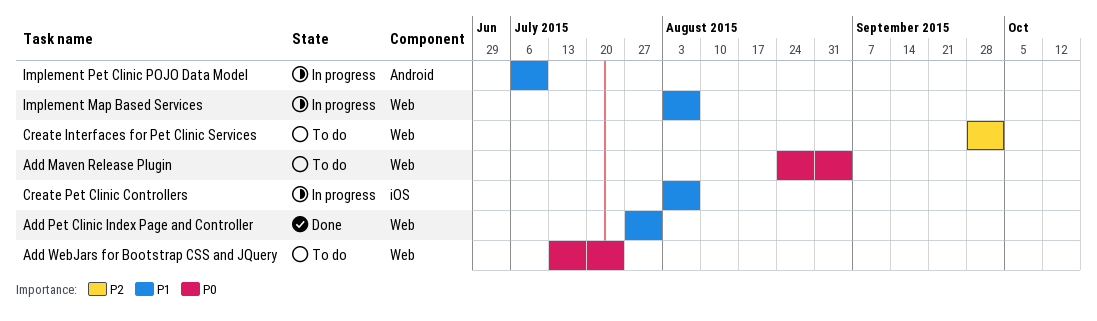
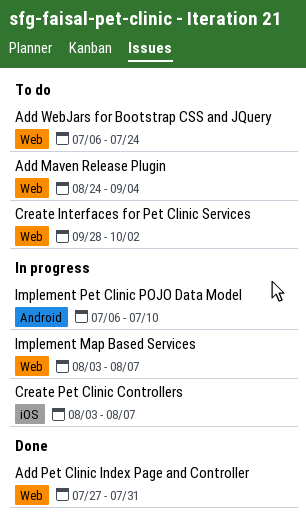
Add WebJars for Bootstrap CSS and JQuery, start: Jul 13 -> Jul 6

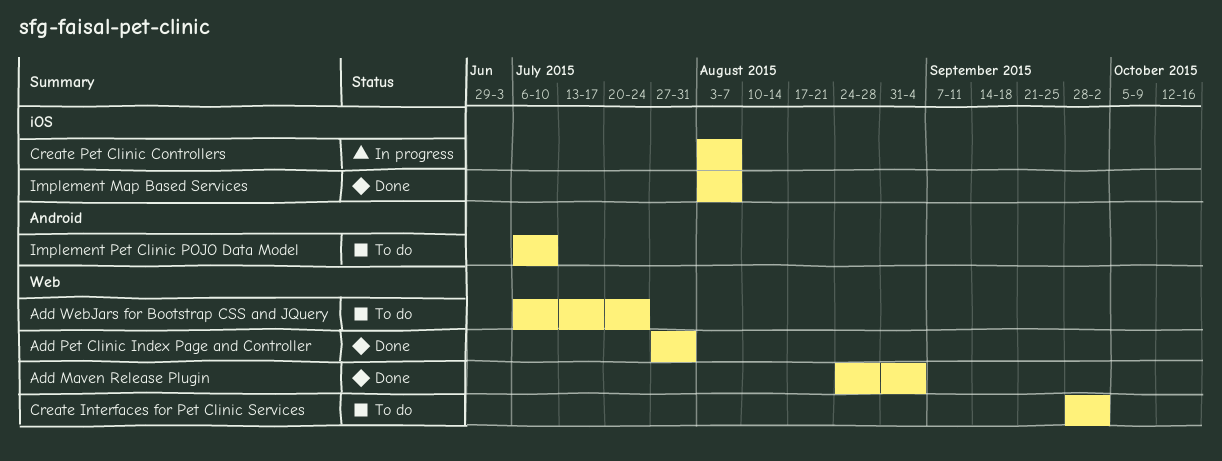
Add Maven Release Plugin, status: To do -> Done
Implement Map Based Services, status: In progress -> Done
Implement Map Based Services, label: Web -> iOS
Implement Pet Clinic POJO Data Model, status: In progress -> To do

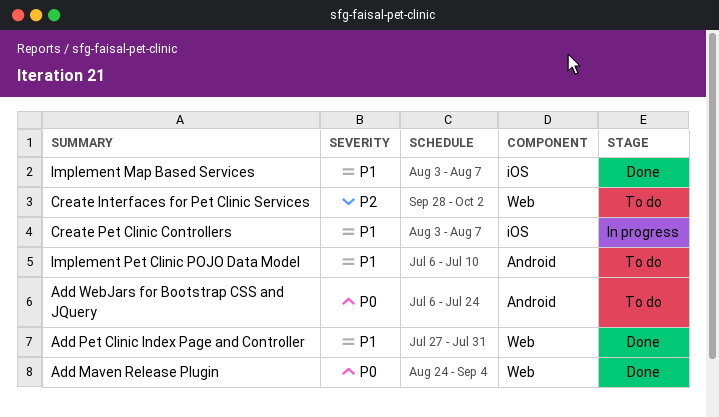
Add WebJars for Bootstrap CSS and JQuery, label: Web -> Android

